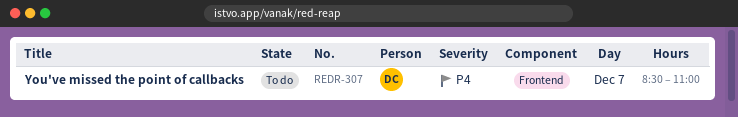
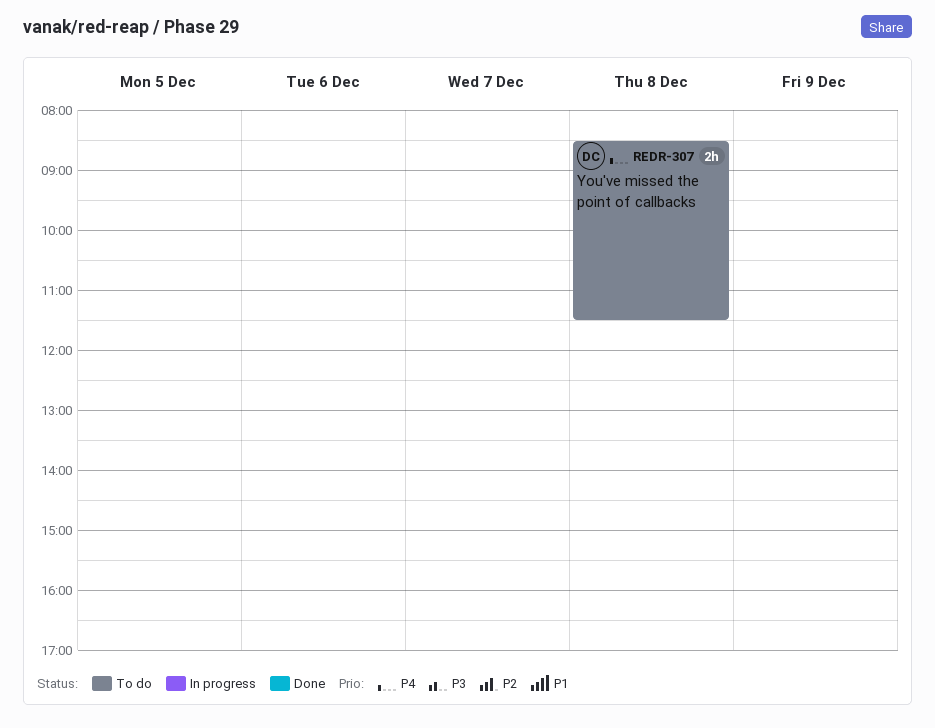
REDR-307, day: Dec 7 -> Dec 8
REDR-307, ends: 11:00 -> 11:30

